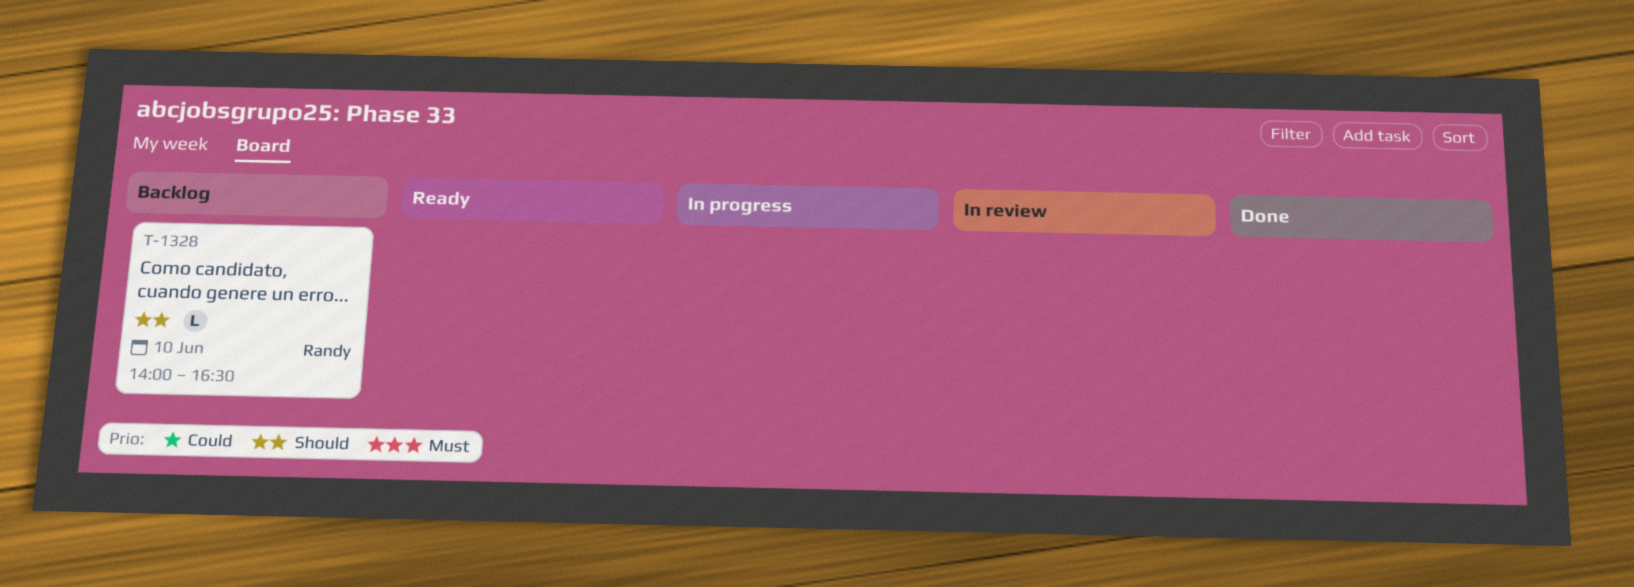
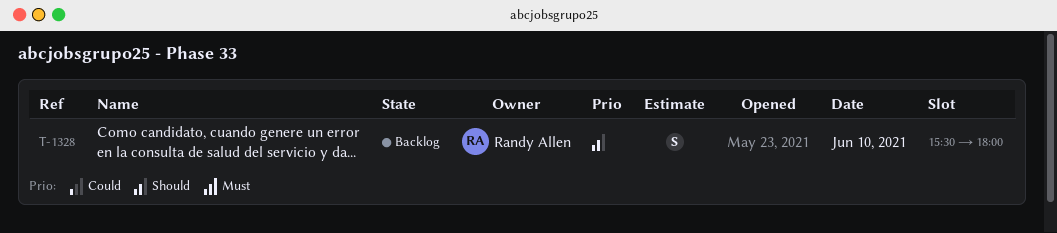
T-1328, estimate: L -> S
T-1328, begins: 14:00 -> 15:30
T-1328, ends: 16:30 -> 18:00

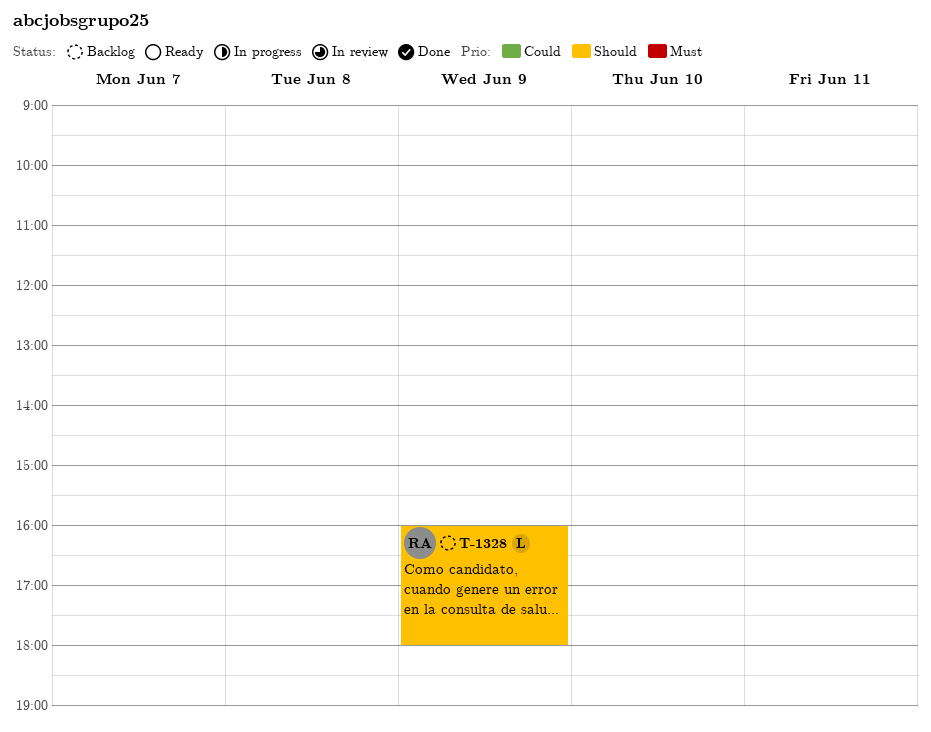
T-1328, estimate: S -> L
T-1328, day: Jun 10 -> Jun 9
T-1328, begins: 15:30 -> 16:00

